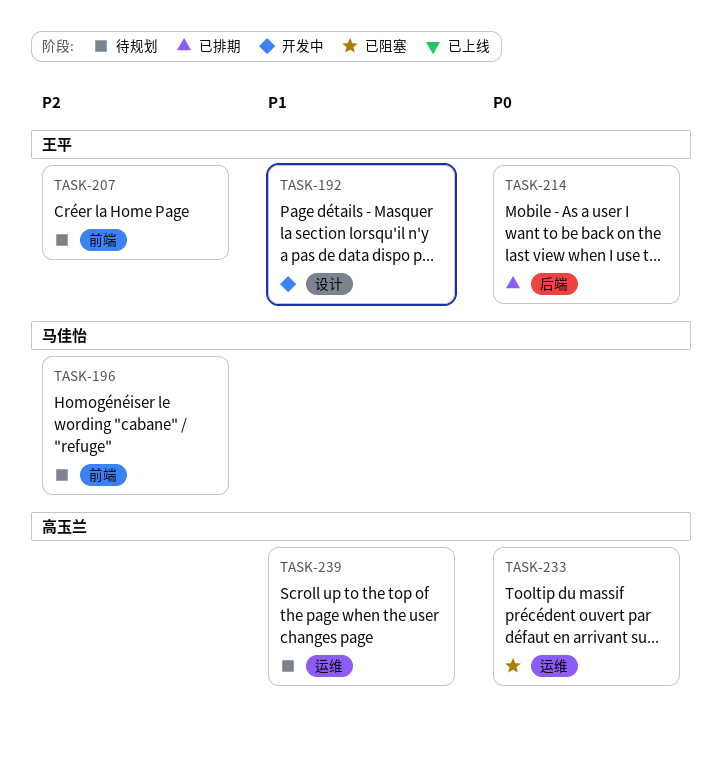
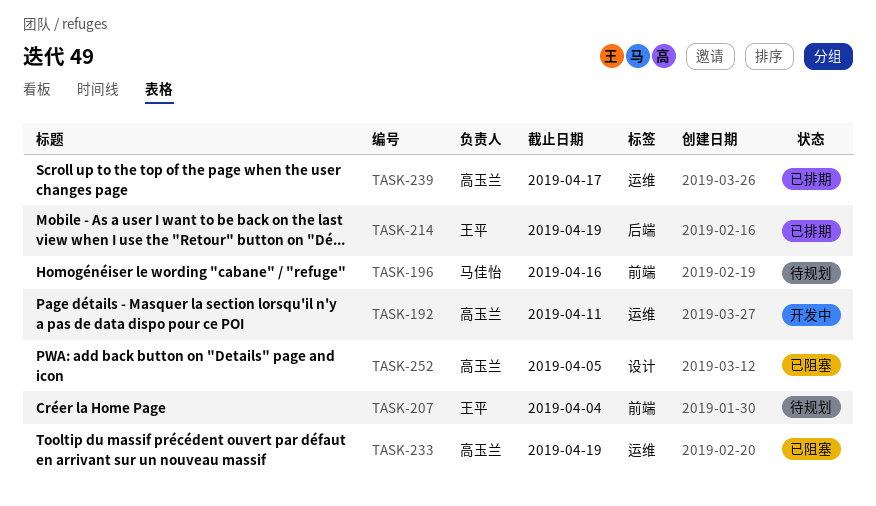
TASK-192, owner: 王平 -> 高玉兰
TASK-192, label: 设计 -> 运维
TASK-239, status: 待规划 -> 已排期
TASK-252: none -> present

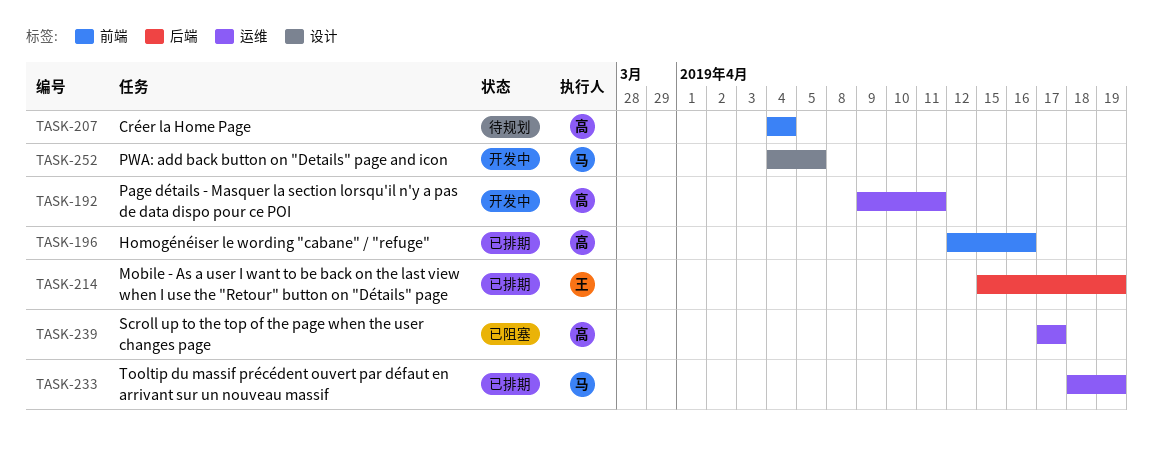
TASK-196, status: 待规划 -> 已排期
TASK-196, owner: 马佳怡 -> 高玉兰
TASK-207, owner: 王平 -> 高玉兰
TASK-233, status: 已阻塞 -> 已排期
TASK-233, owner: 高玉兰 -> 马佳怡
TASK-239, status: 已排期 -> 已阻塞
TASK-252, status: 已阻塞 -> 开发中
TASK-252, owner: 高玉兰 -> 马佳怡

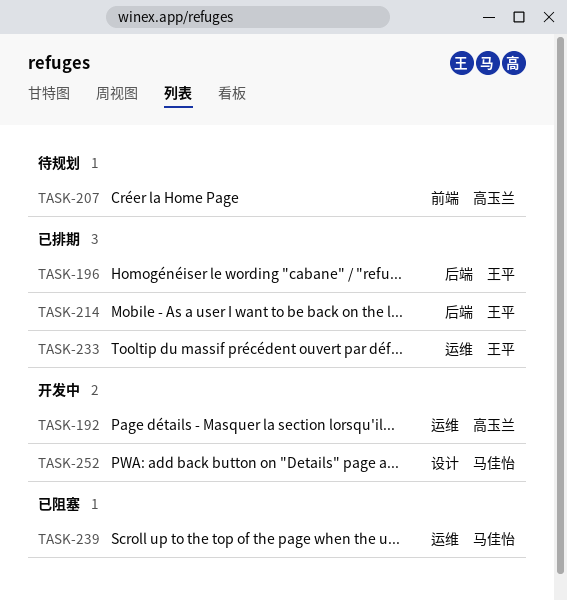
TASK-196, owner: 高玉兰 -> 王平
TASK-196, label: 前端 -> 后端
TASK-233, owner: 马佳怡 -> 王平
TASK-239, owner: 高玉兰 -> 马佳怡

